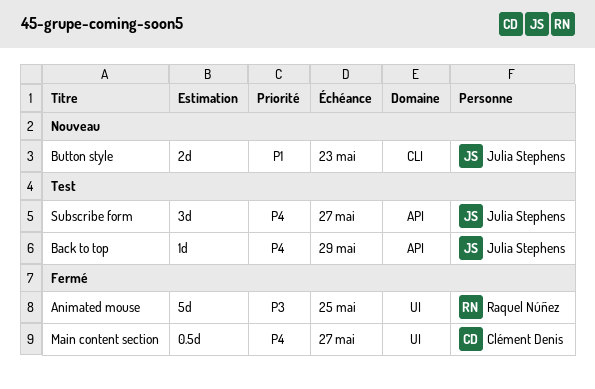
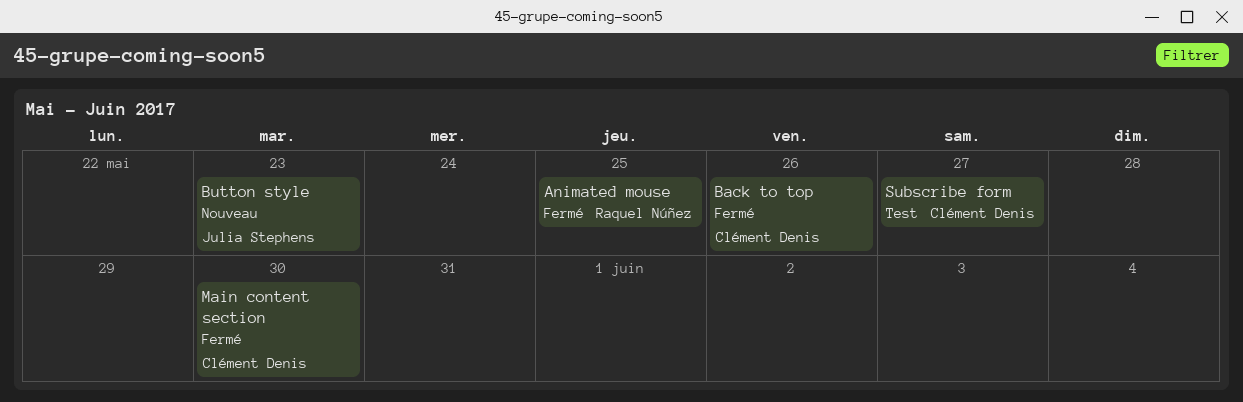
Back to top, status: Test -> Fermé
Back to top, owner: Julia Stephens -> Clément Denis
Back to top, due: May 29 -> May 26
Main content section, due: May 27 -> May 30
Subscribe form, owner: Julia Stephens -> Clément Denis

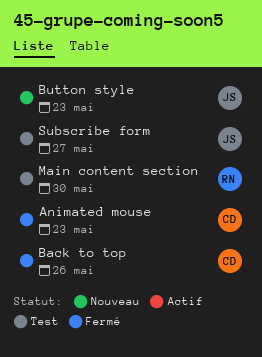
Animated mouse, owner: Raquel Núñez -> Clément Denis
Animated mouse, due: May 25 -> May 23
Main content section, status: Fermé -> Test
Main content section, owner: Clément Denis -> Raquel Núñez
Subscribe form, owner: Clément Denis -> Julia Stephens

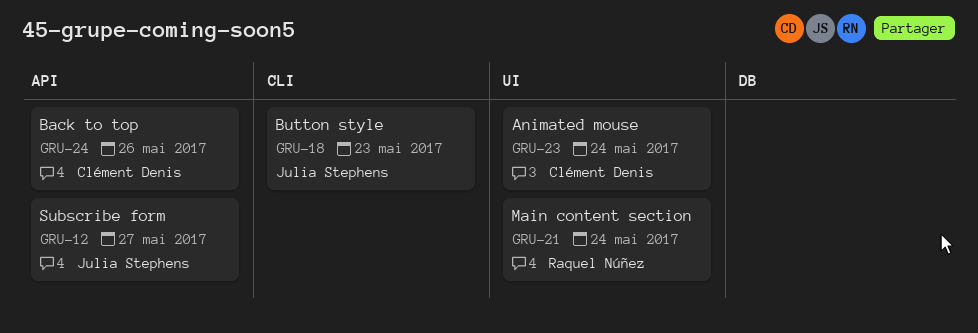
Animated mouse, due: May 23 -> May 24
Main content section, due: May 30 -> May 24

